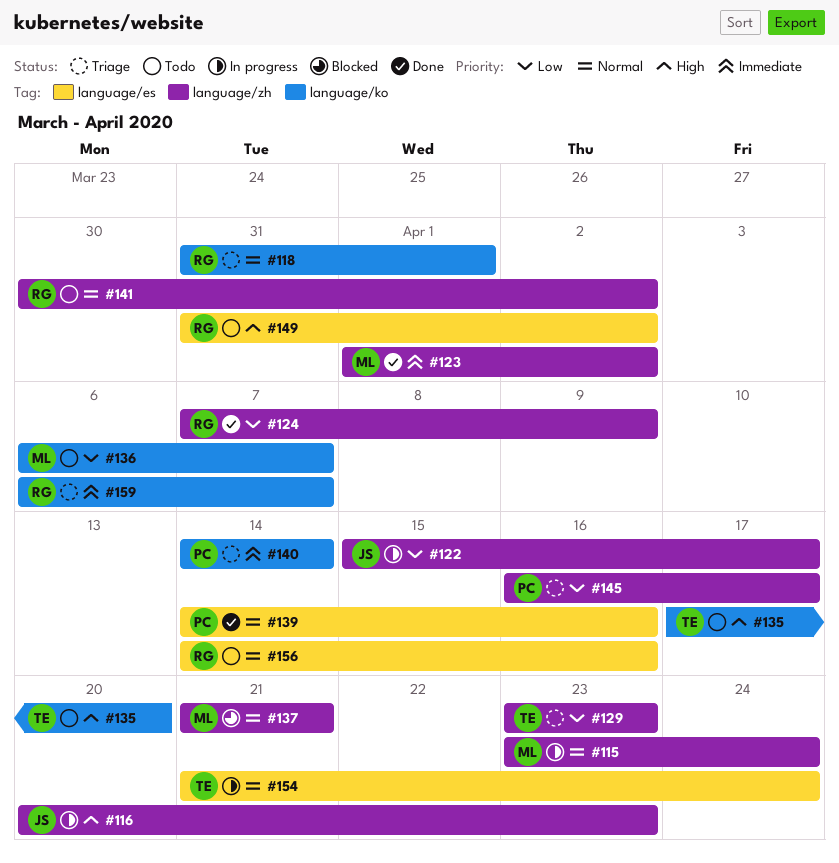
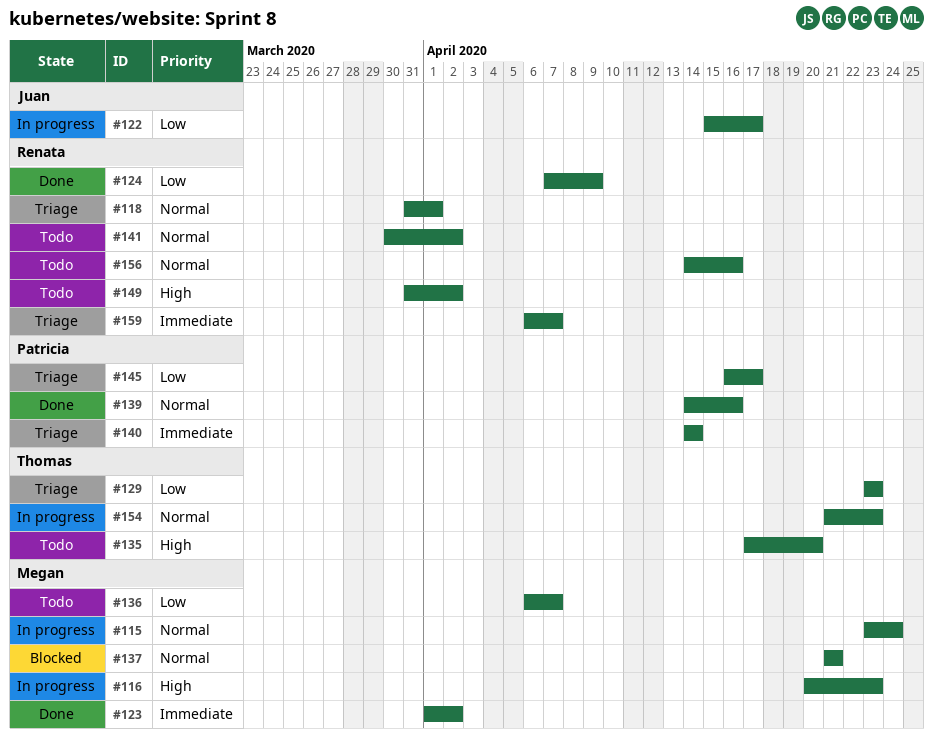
#116, owner: Juan -> Megan
#154, due: Apr 24 -> Apr 23

